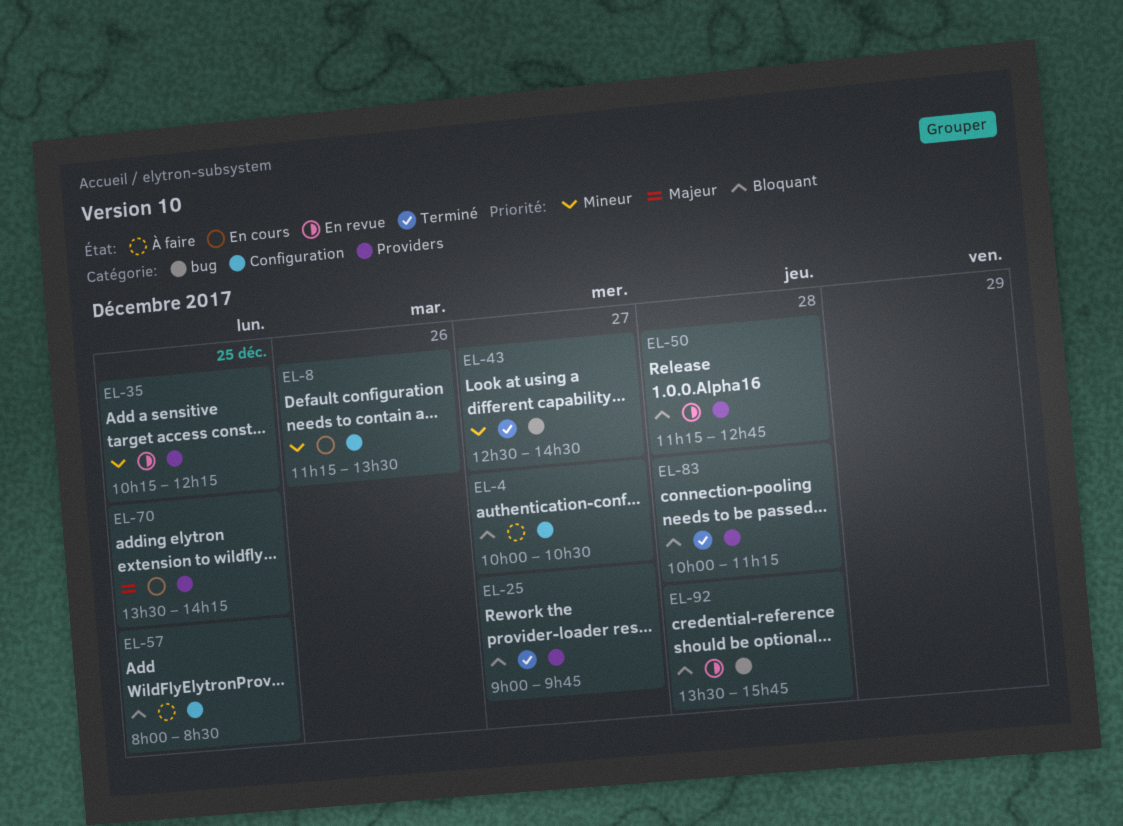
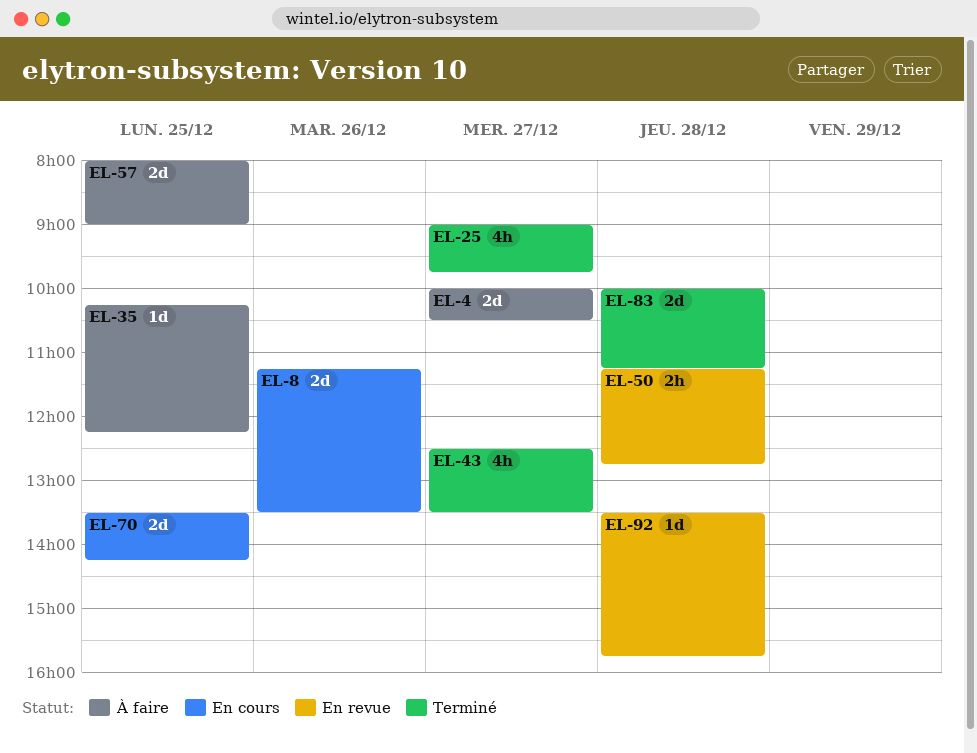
EL-35, status: En revue -> À faire
EL-43, ends: 14:30 -> 13:30
EL-57, ends: 08:30 -> 09:00

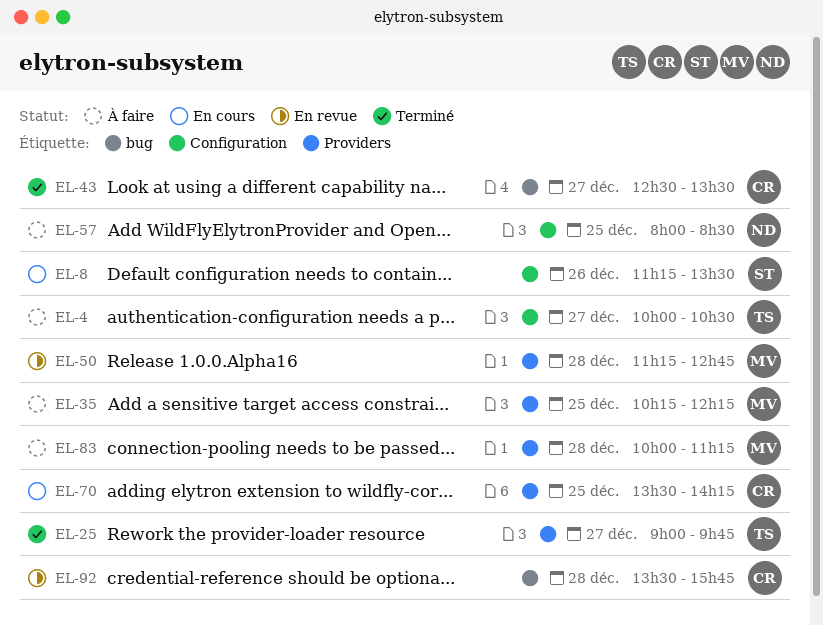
EL-57, ends: 09:00 -> 08:30
EL-83, status: Terminé -> À faire

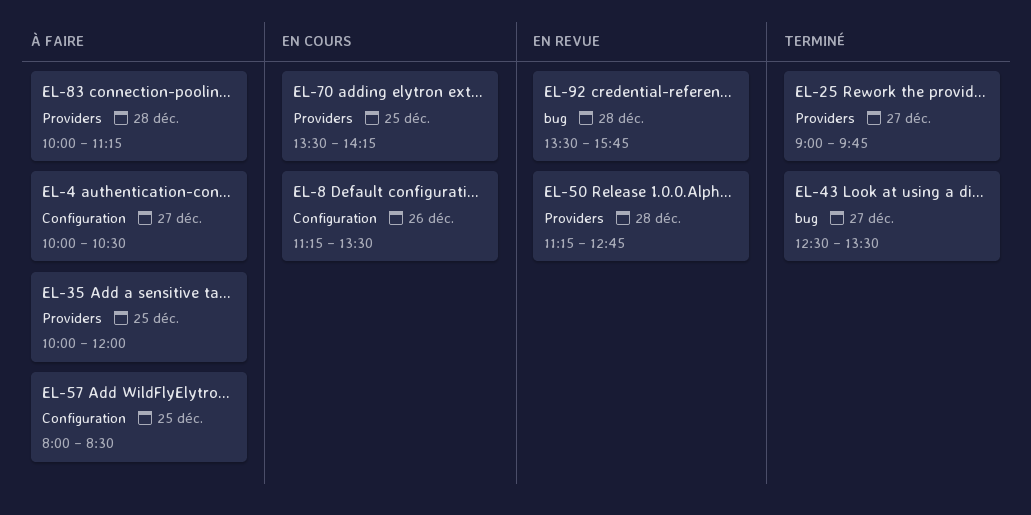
EL-35, begins: 10:15 -> 10:00
EL-35, ends: 12:15 -> 12:00

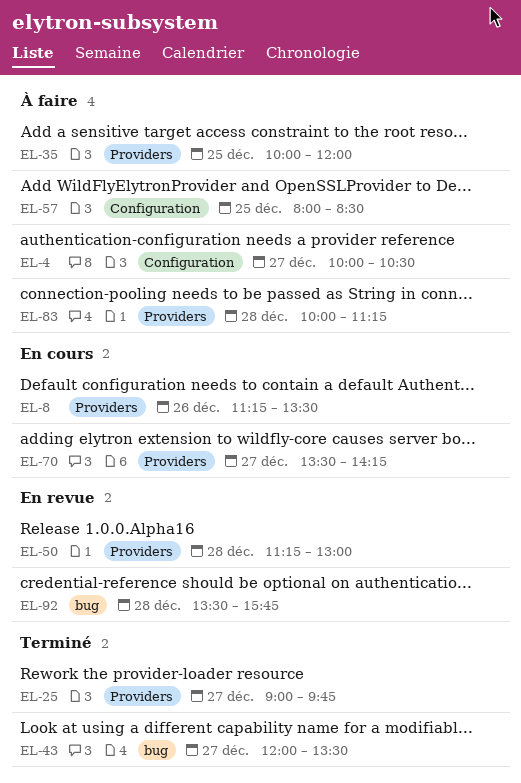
EL-8, label: Configuration -> Providers
EL-43, begins: 12:30 -> 12:00
EL-50, ends: 12:45 -> 13:00
EL-70, day: Dec 25 -> Dec 27

